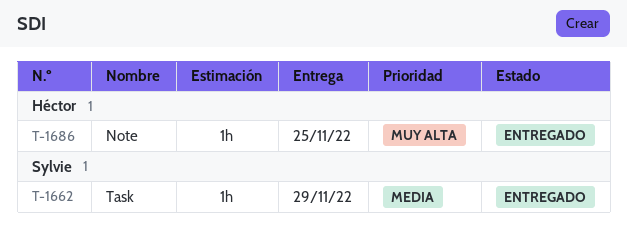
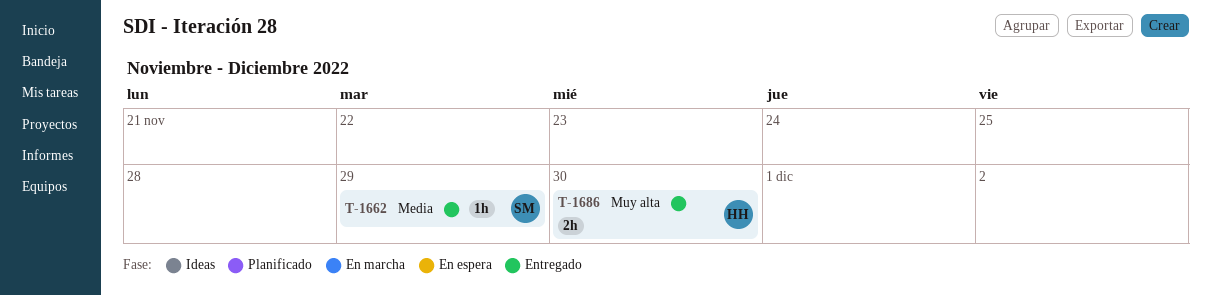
T-1686, estimate: 1h -> 2h
T-1686, due: Nov 25 -> Nov 30

